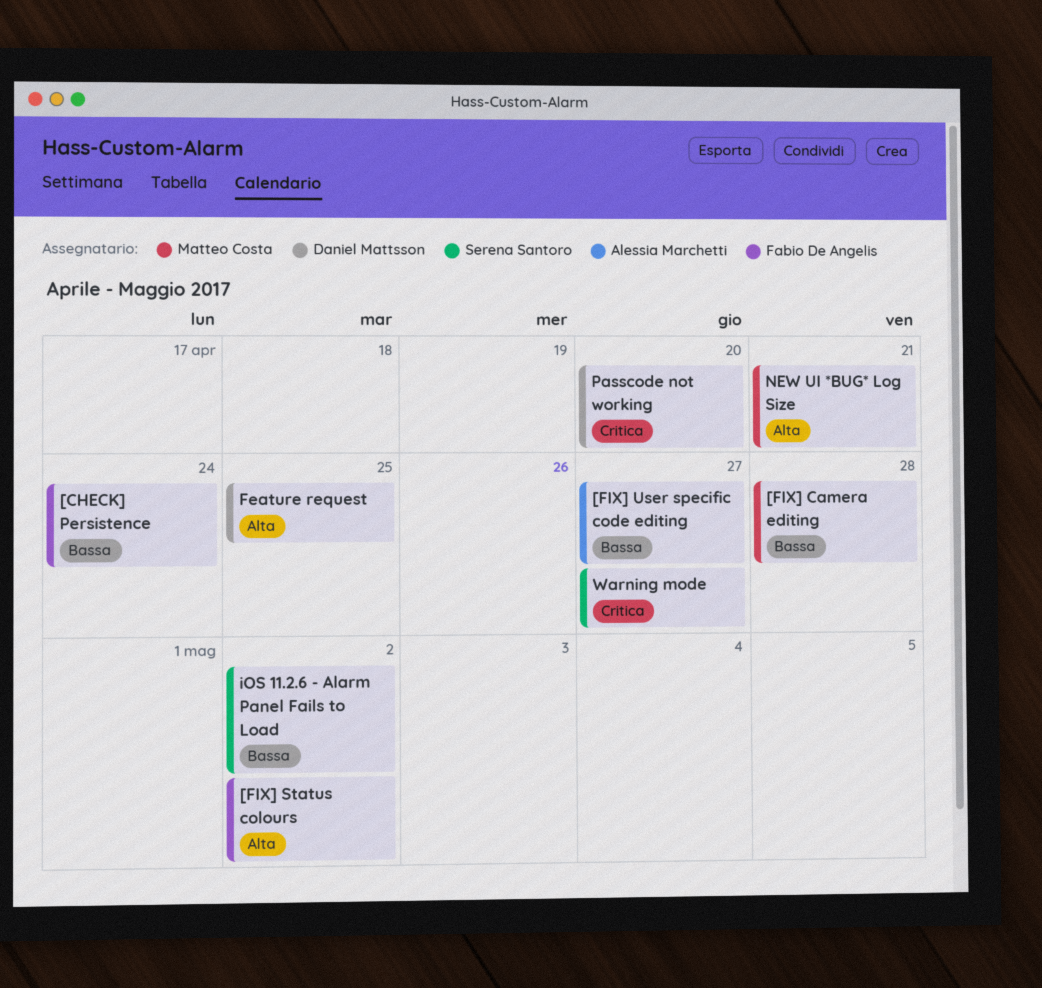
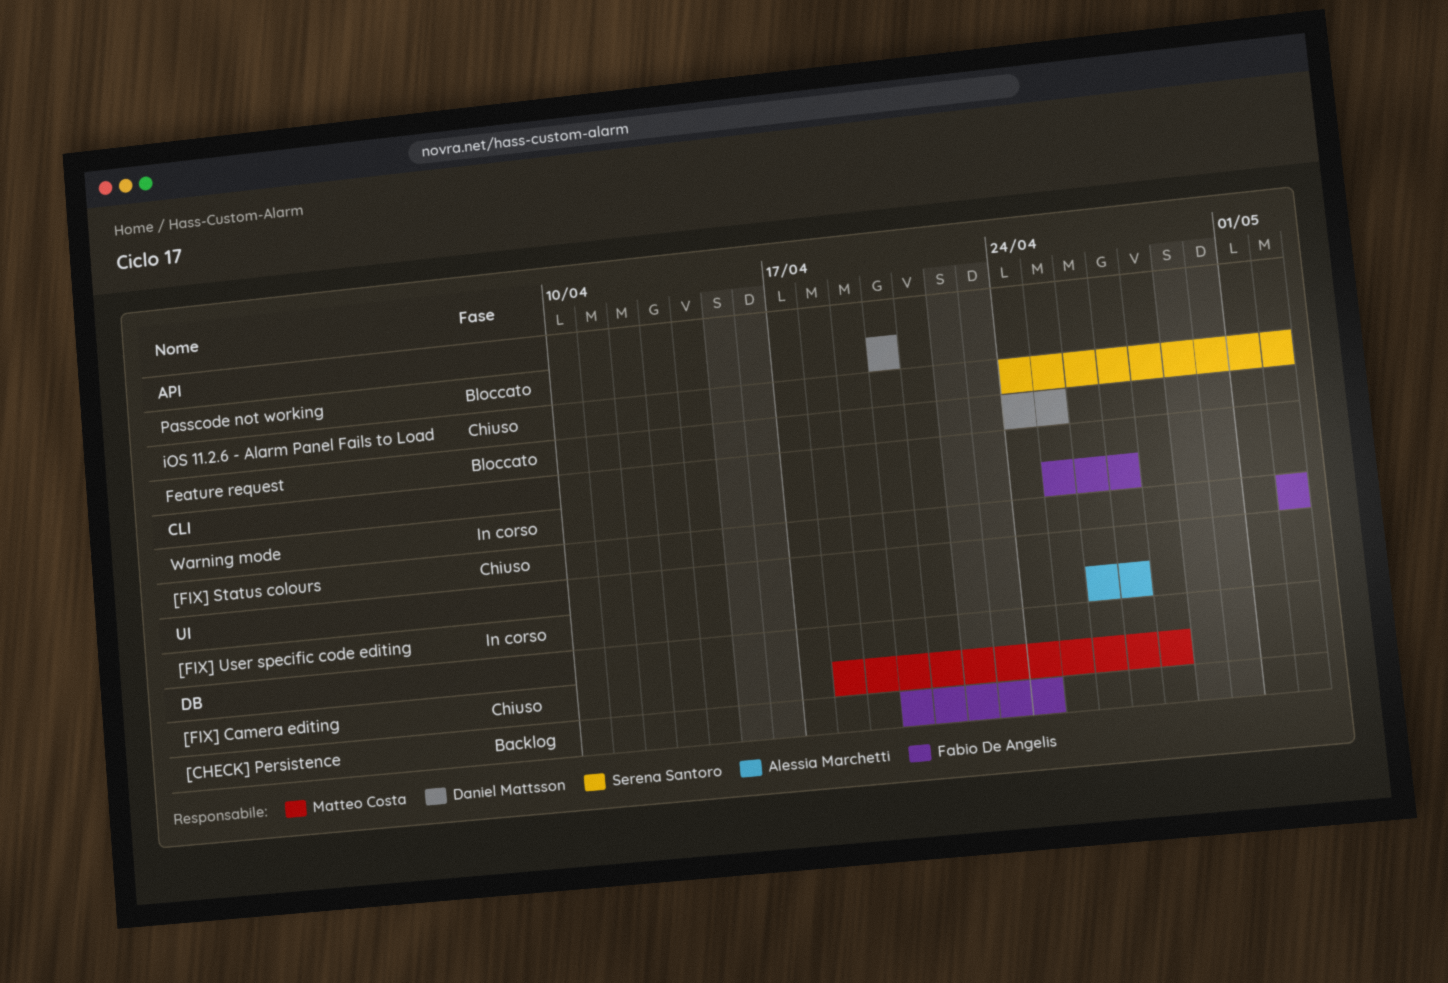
NEW UI *BUG* Log Size: present -> none
Warning mode, owner: Serena Santoro -> Fabio De Angelis

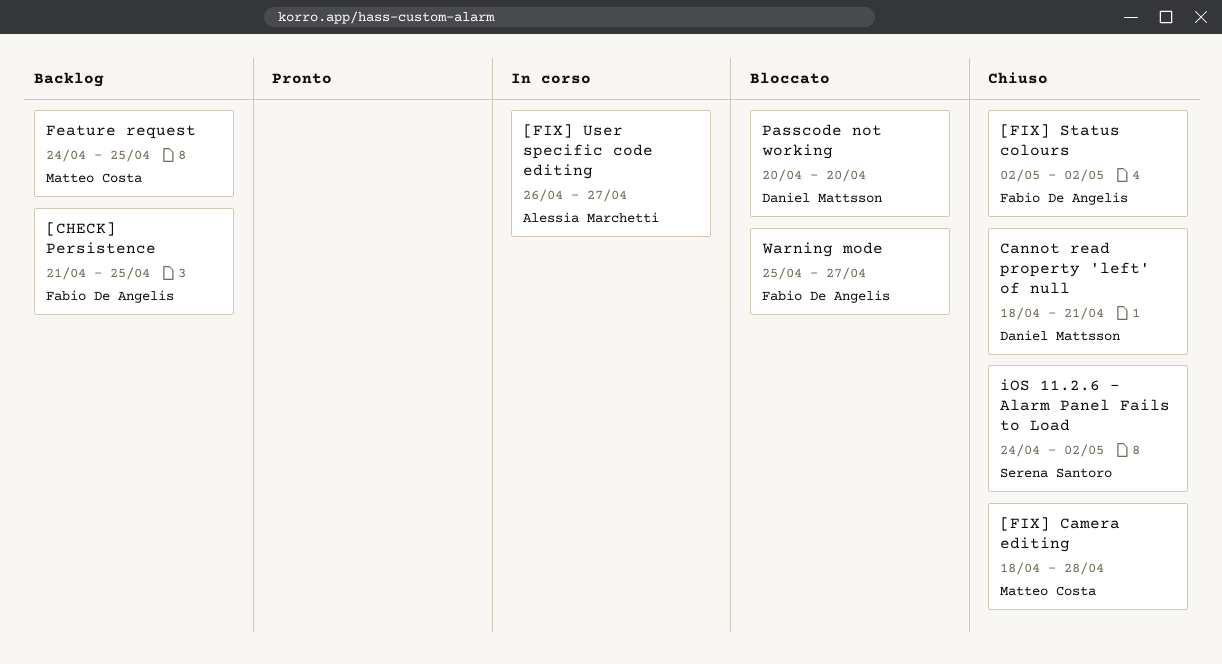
[CHECK] Persistence, start: Apr 20 -> Apr 21
[CHECK] Persistence, due: Apr 24 -> Apr 25
Cannot read property 'left' of null: none -> present
Feature request, status: Bloccato -> Backlog
Feature request, owner: Daniel Mattsson -> Matteo Costa
Warning mode, status: In corso -> Bloccato

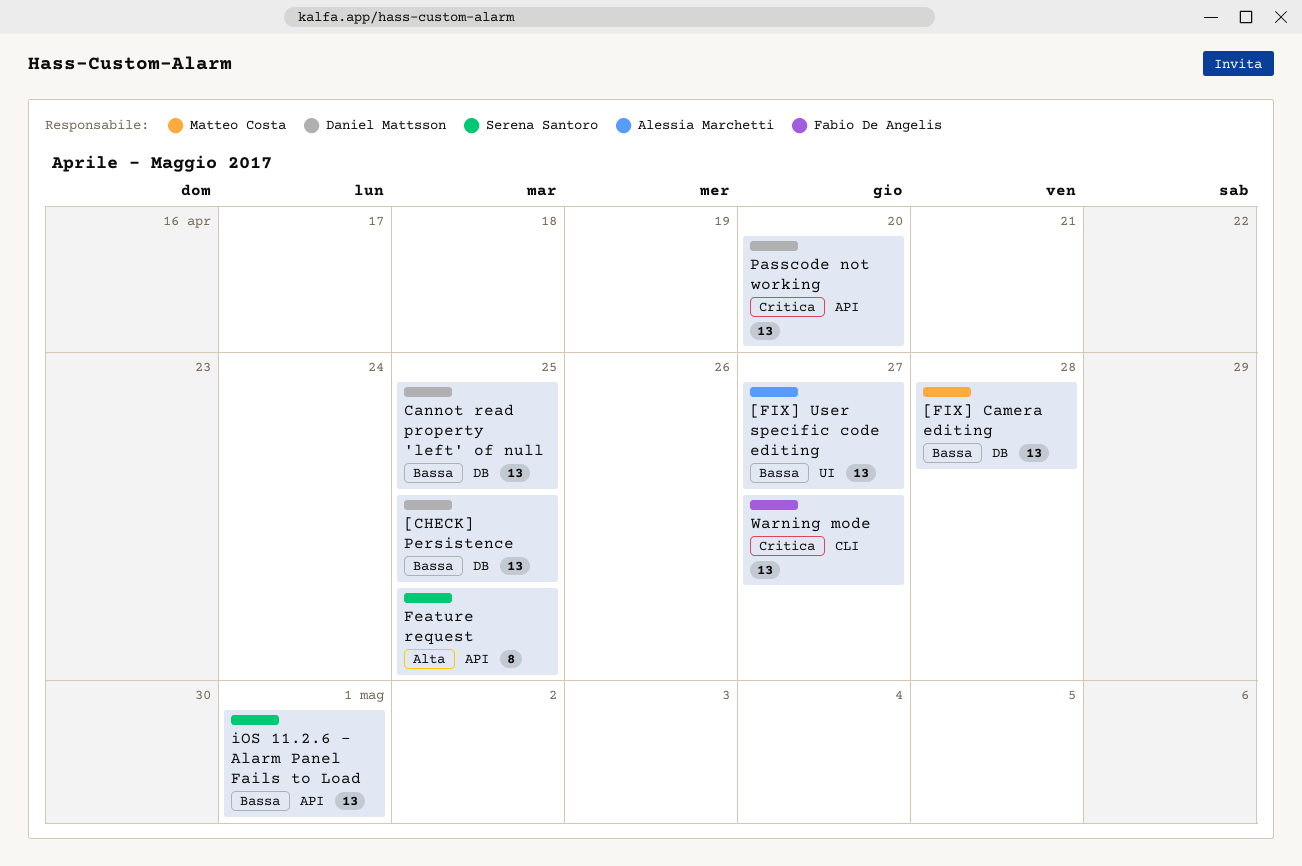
[CHECK] Persistence, owner: Fabio De Angelis -> Daniel Mattsson
[FIX] Status colours: present -> none
Cannot read property 'left' of null, due: Apr 21 -> Apr 25
Feature request, owner: Matteo Costa -> Serena Santoro
iOS 11.2.6 - Alarm Panel Fails to Load, due: May 2 -> May 1

